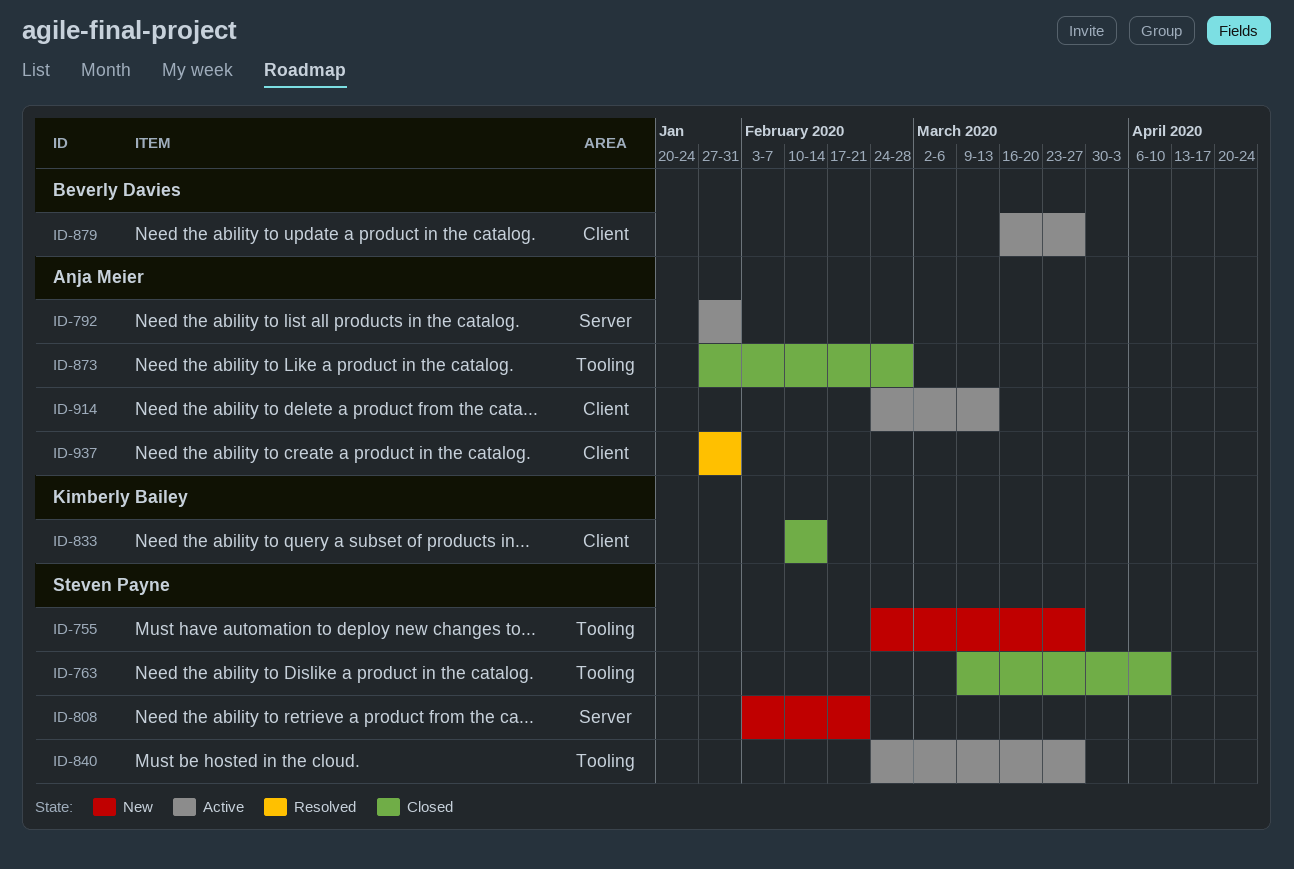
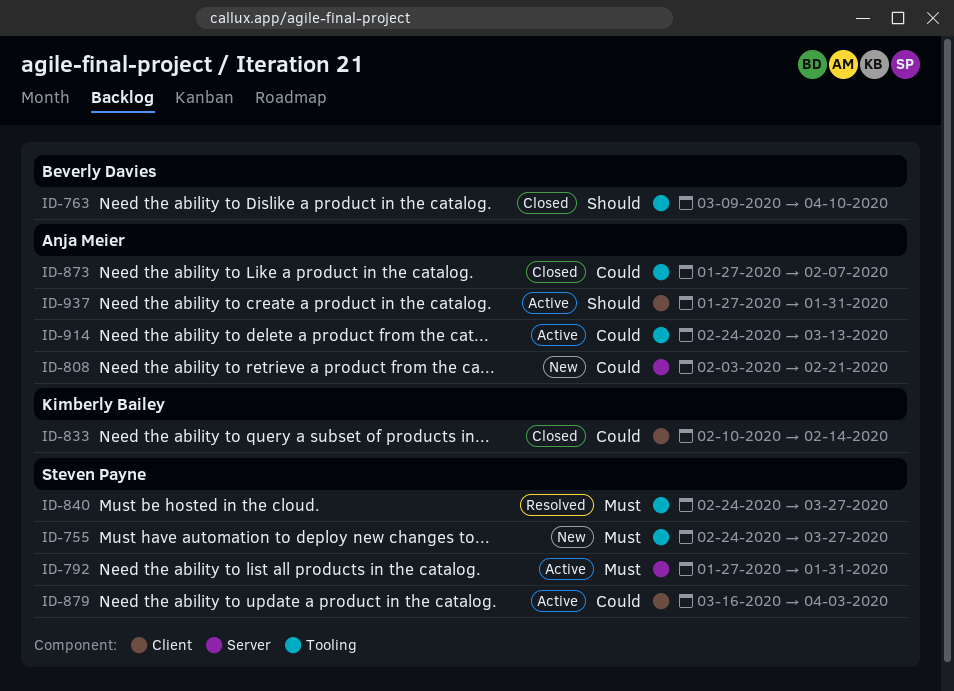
ID-763, owner: Steven Payne -> Beverly Davies
ID-792, owner: Anja Meier -> Steven Payne
ID-808, owner: Steven Payne -> Anja Meier
ID-840, status: Active -> Resolved
ID-873, due: Feb 28 -> Feb 7
ID-879, owner: Beverly Davies -> Steven Payne
ID-879, due: Mar 27 -> Apr 3
ID-914, label: Client -> Tooling
ID-937, status: Resolved -> Active

